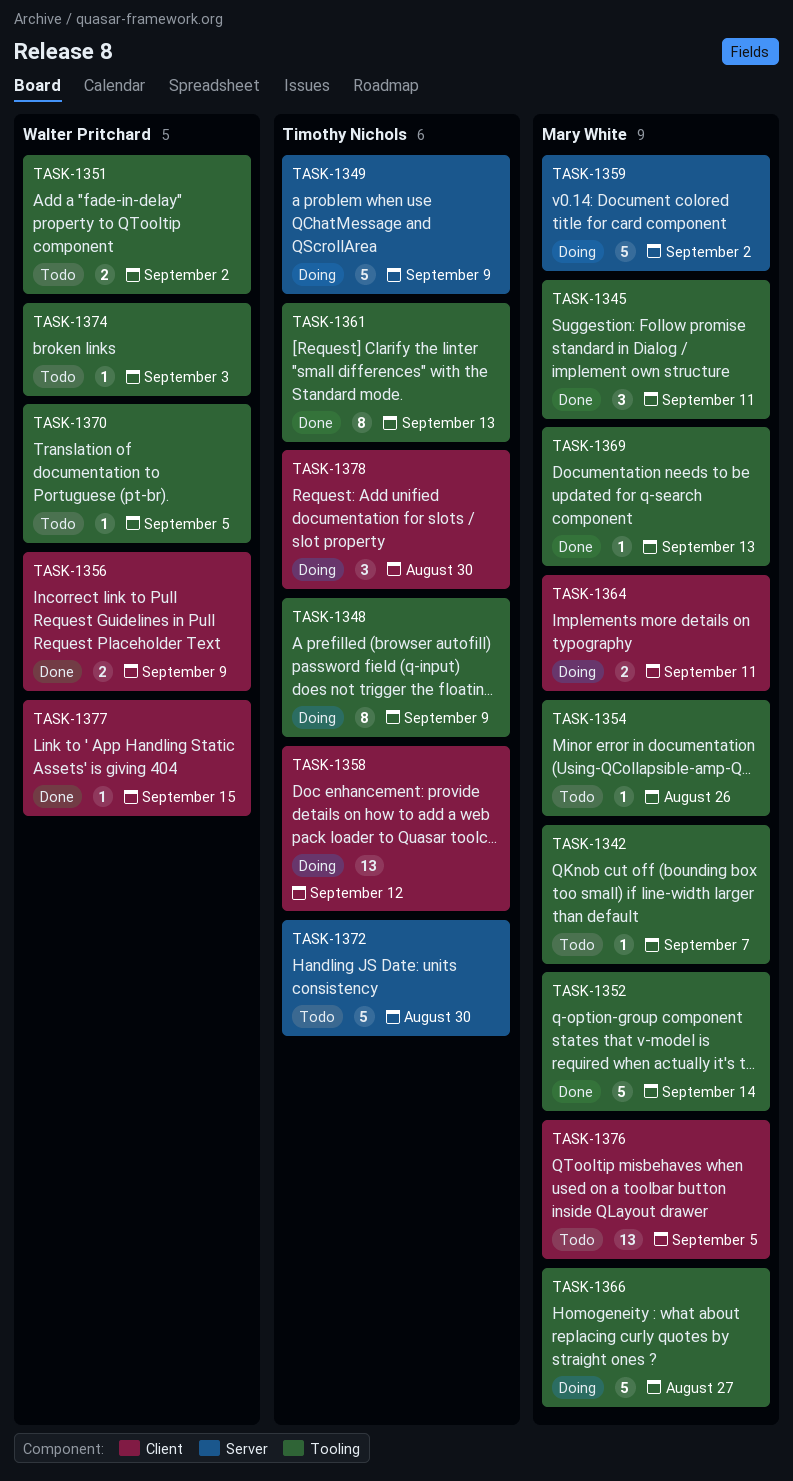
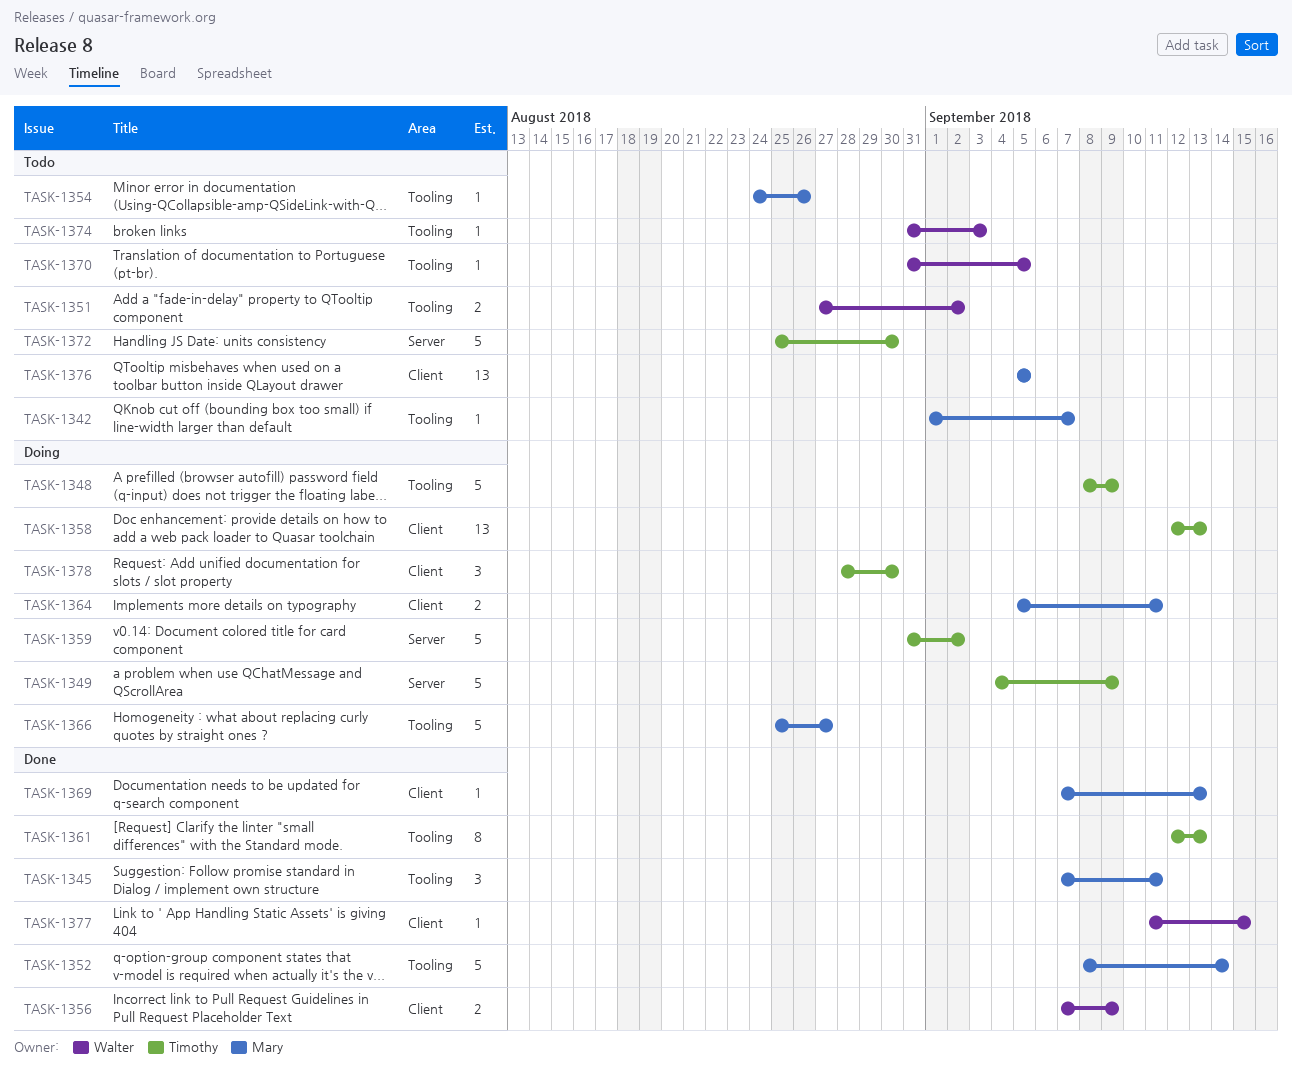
TASK-1348, estimate: 8 -> 5
TASK-1358, due: Sep 12 -> Sep 13
TASK-1359, owner: Mary White -> Timothy Nichols
TASK-1369, label: Tooling -> Client

